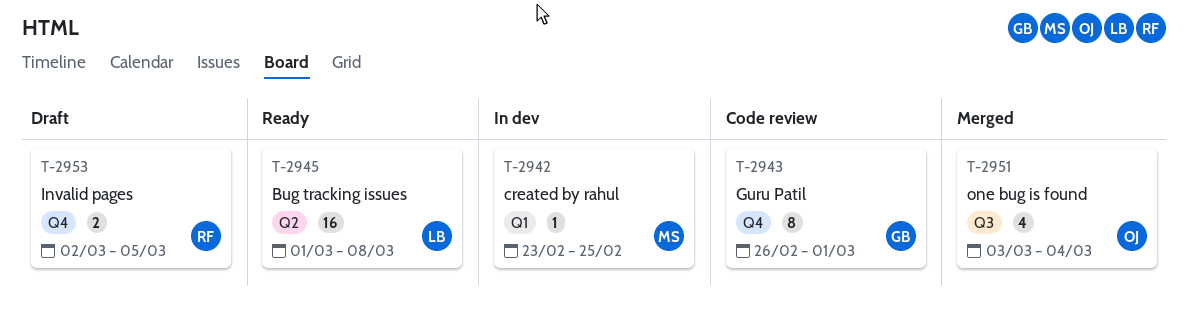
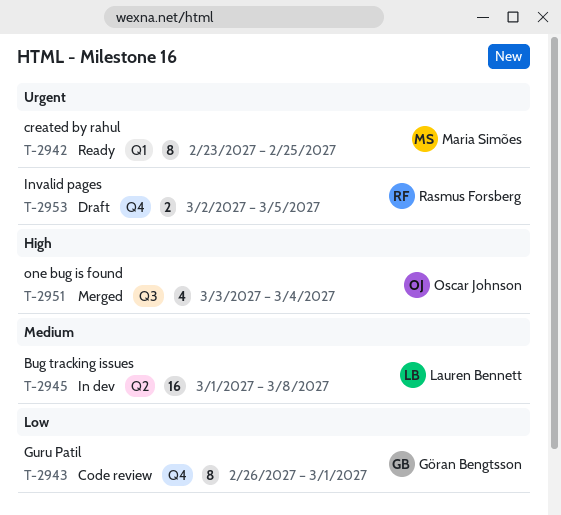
T-2942, status: In dev -> Ready
T-2942, estimate: 1 -> 8
T-2945, status: Ready -> In dev

